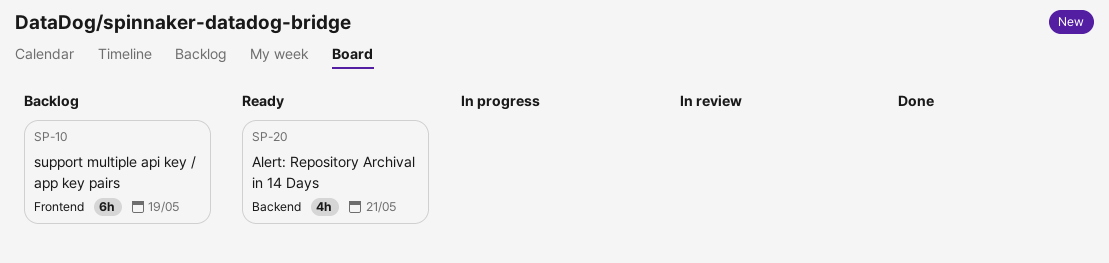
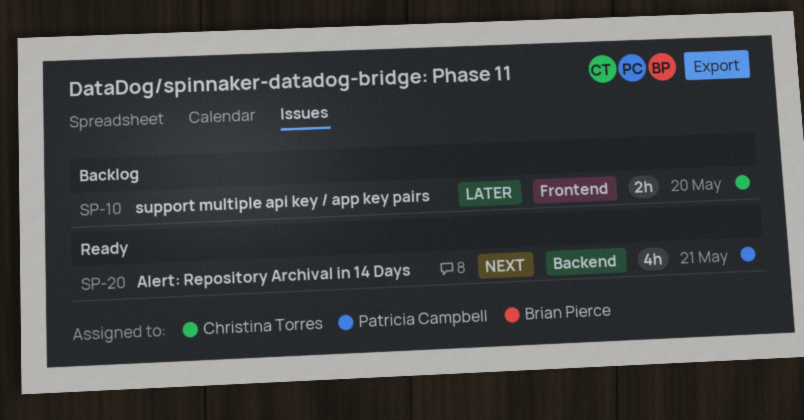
SP-10, estimate: 6h -> 2h
SP-10, due: May 19 -> May 20

